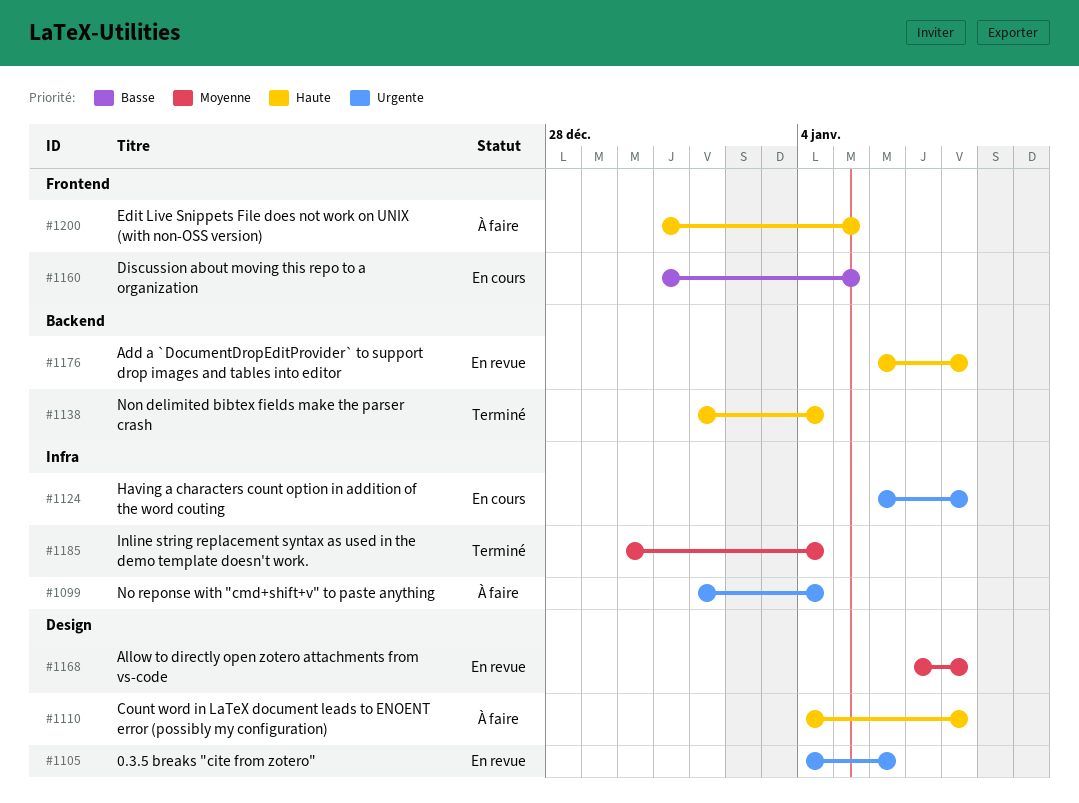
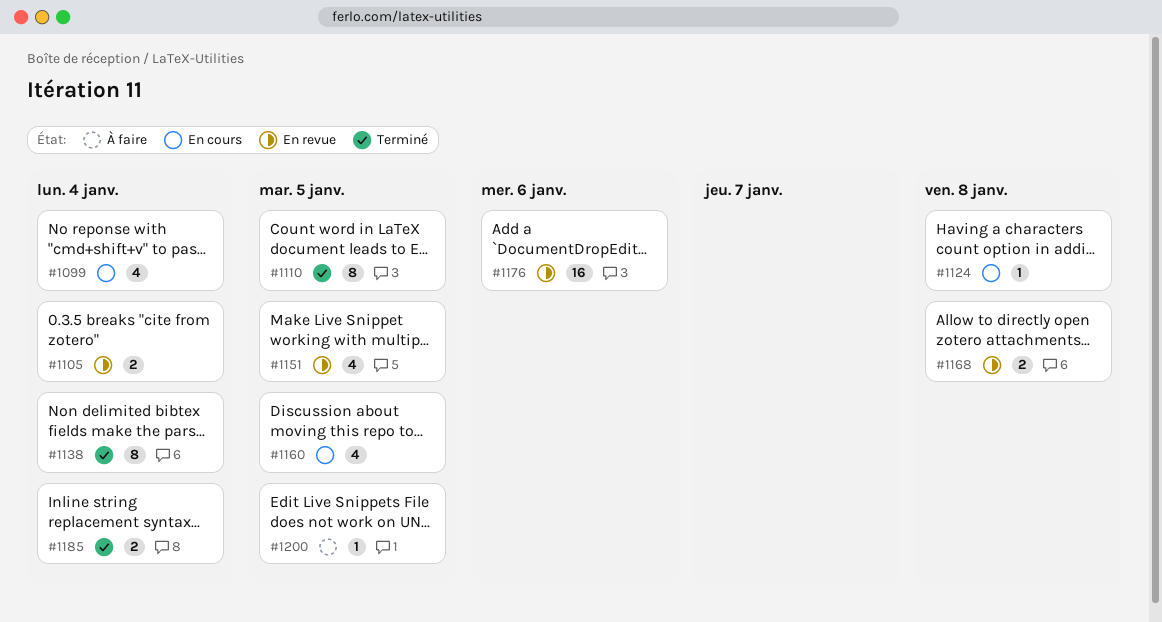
#1099, status: À faire -> En cours
#1105, due: Jan 6 -> Jan 4
#1110, status: À faire -> Terminé
#1110, due: Jan 8 -> Jan 5
#1151: none -> present
#1176, due: Jan 8 -> Jan 6

